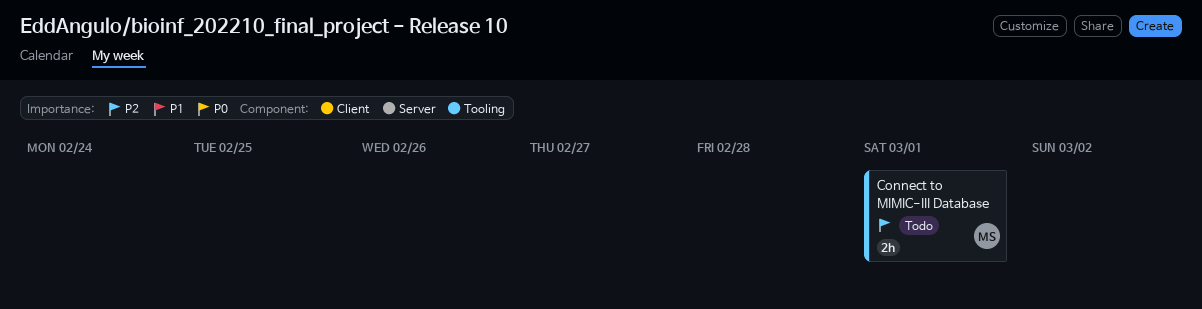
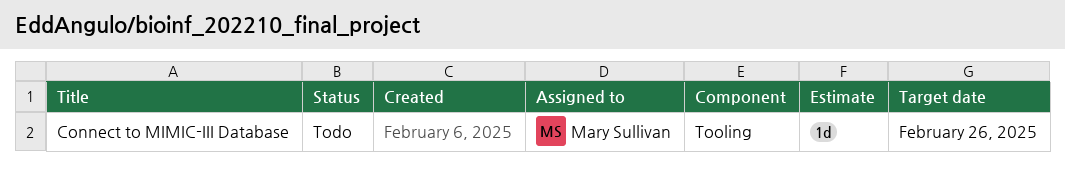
Connect to MIMIC-III Database, estimate: 2h -> 1d
Connect to MIMIC-III Database, due: Mar 1 -> Feb 26

